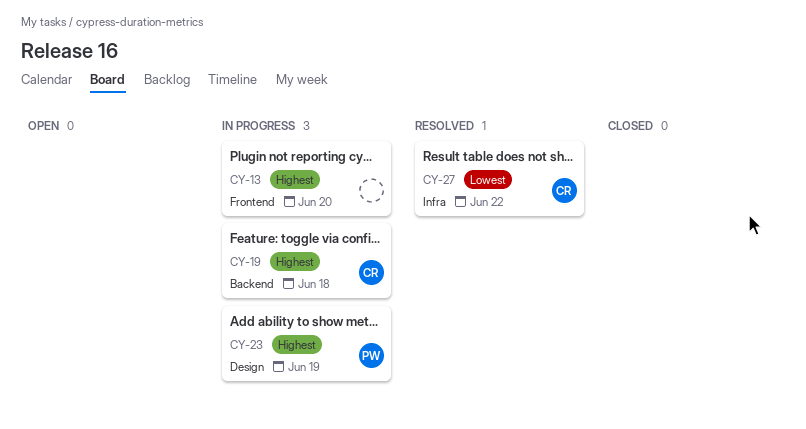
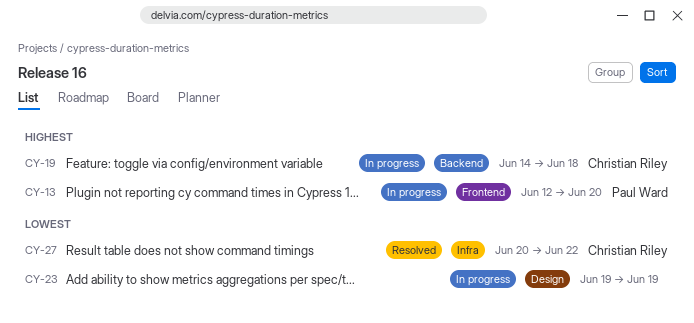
CY-13, owner: none -> Paul Ward
CY-23, owner: Paul Ward -> none
CY-23, priority: Highest -> Lowest

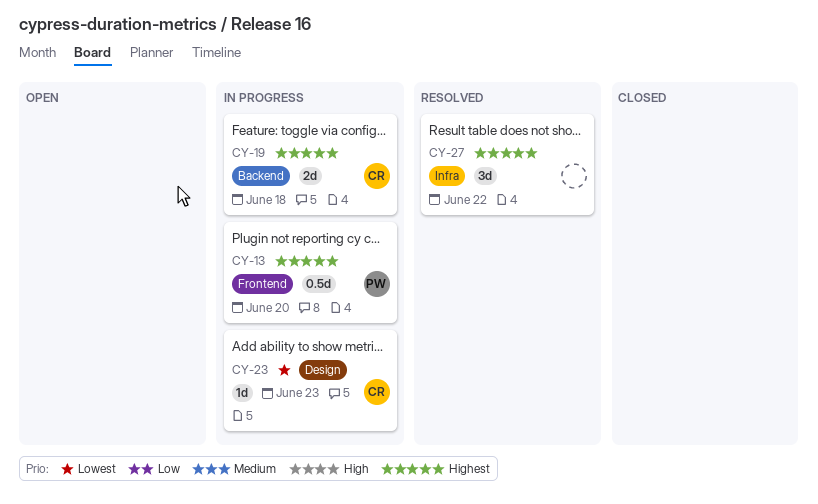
CY-23, owner: none -> Christian Riley
CY-23, due: Jun 19 -> Jun 23
CY-27, owner: Christian Riley -> none
CY-27, priority: Lowest -> Highest

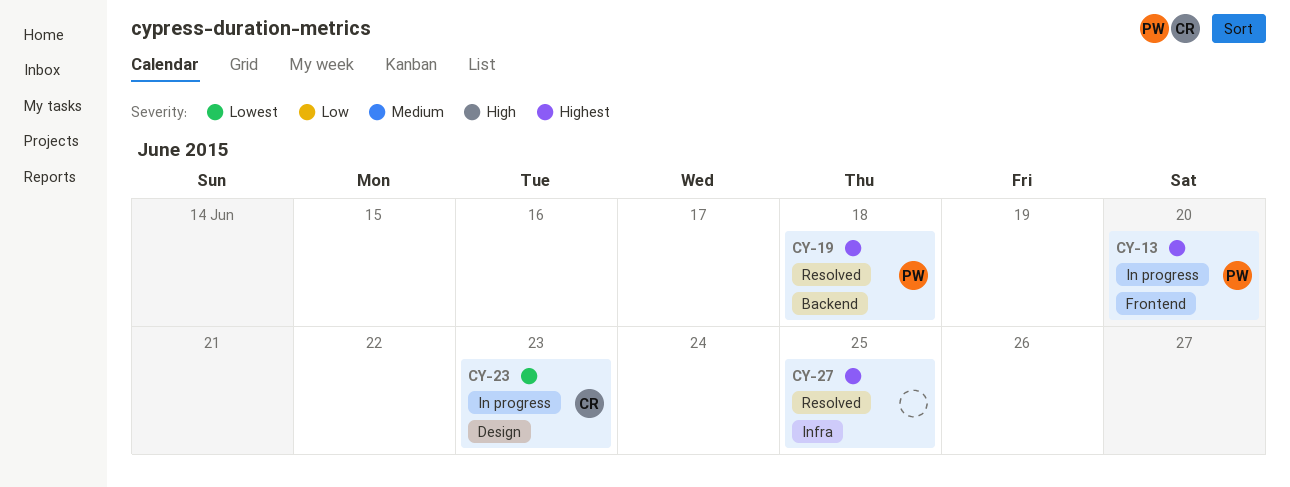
CY-19, status: In progress -> Resolved
CY-19, owner: CR -> PW
CY-27, due: Jun 22 -> Jun 25

